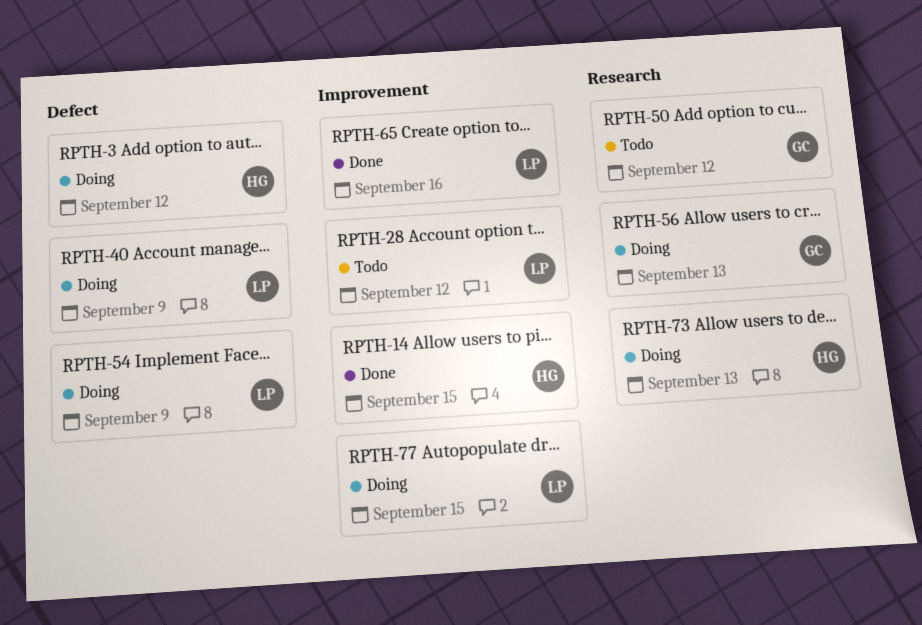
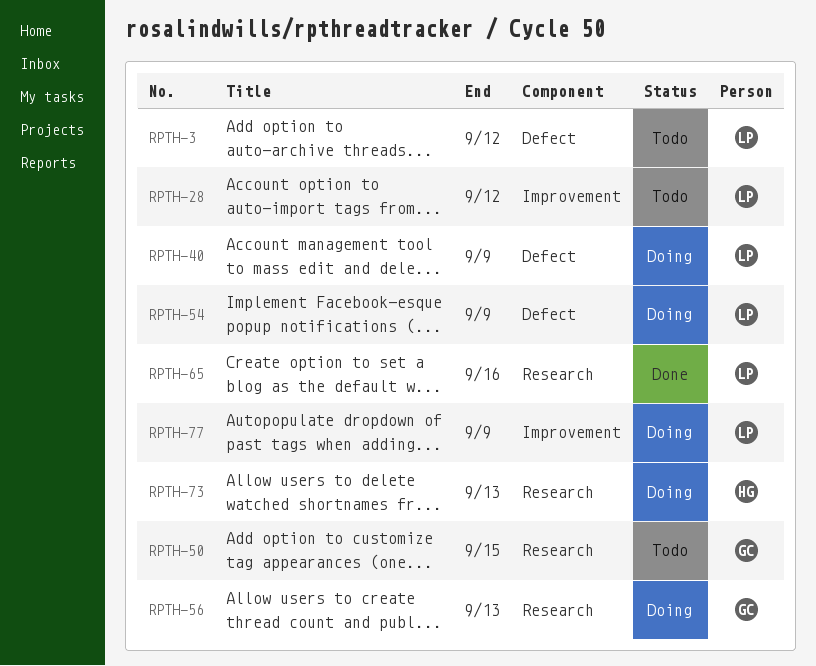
RPTH-3, status: Doing -> Todo
RPTH-3, owner: HG -> LP
RPTH-14: present -> none
RPTH-50, due: Sep 12 -> Sep 15
RPTH-65, label: Improvement -> Research
RPTH-77, due: Sep 15 -> Sep 9

